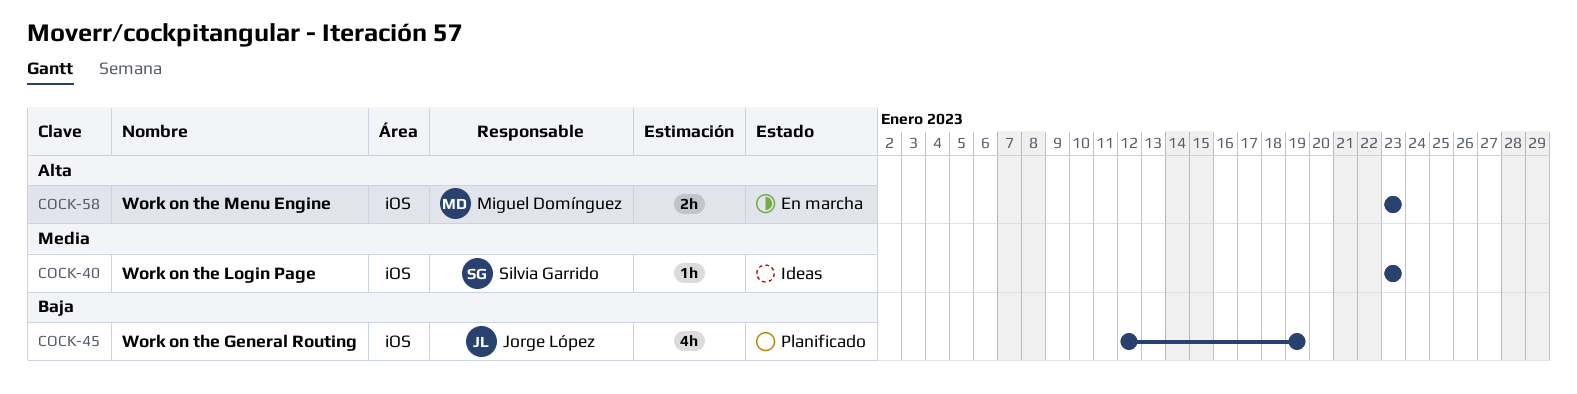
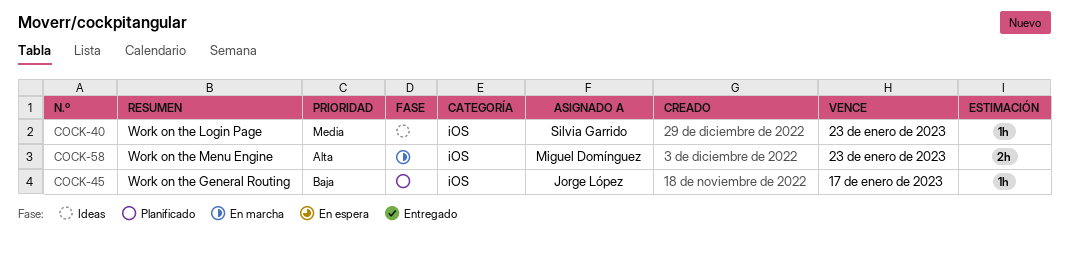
COCK-45, estimate: 4h -> 1h
COCK-45, due: Jan 19 -> Jan 17

